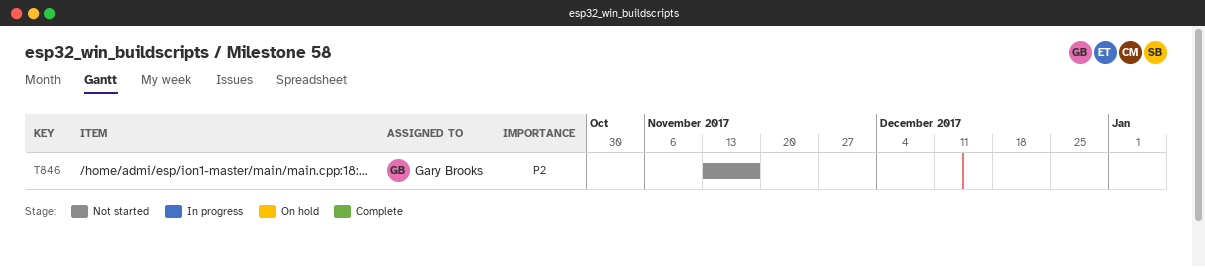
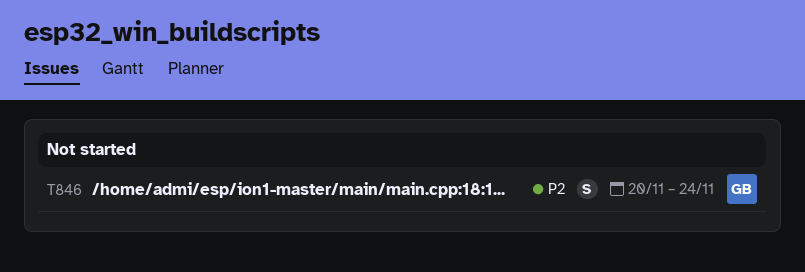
T846, start: Nov 13 -> Nov 20
T846, due: Nov 17 -> Nov 24

